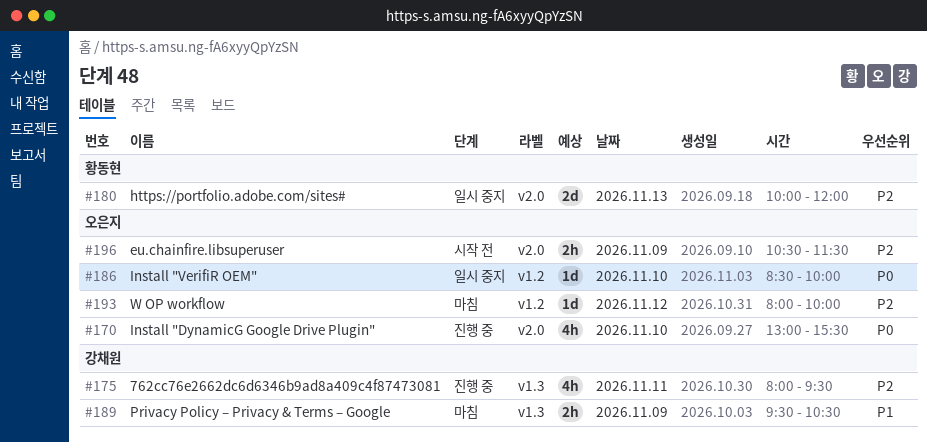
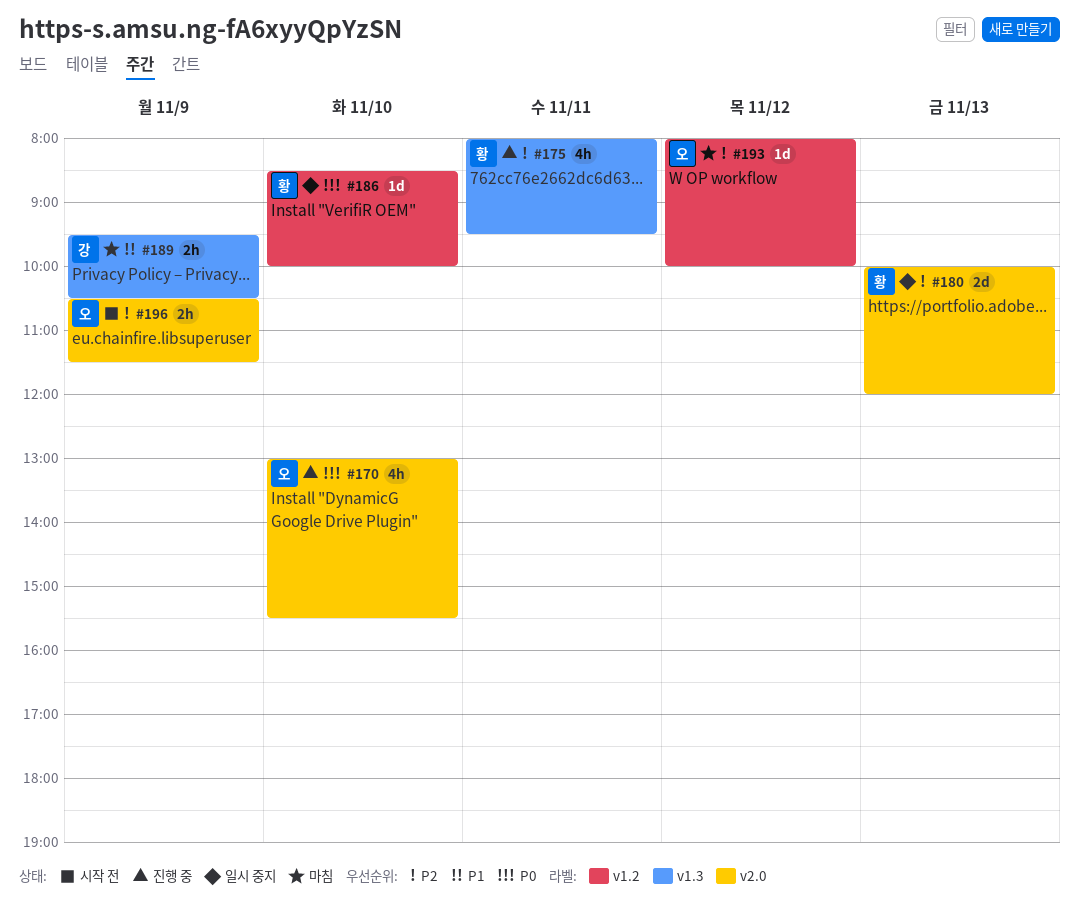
#175, owner: 강채원 -> 황동현
#186, owner: 오은지 -> 황동현

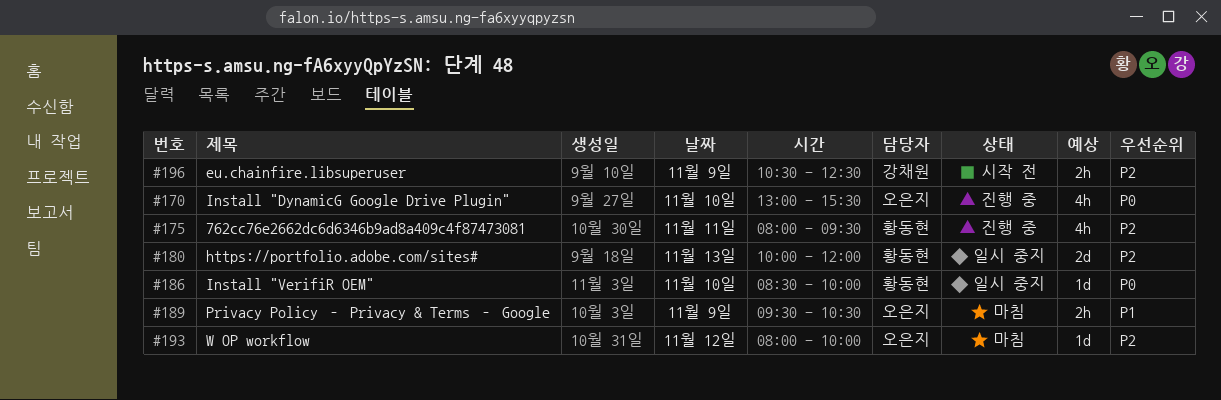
#189, owner: 강채원 -> 오은지
#196, owner: 오은지 -> 강채원
#196, ends: 11:30 -> 12:30

